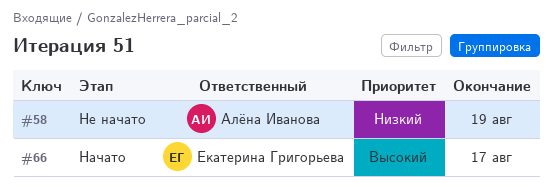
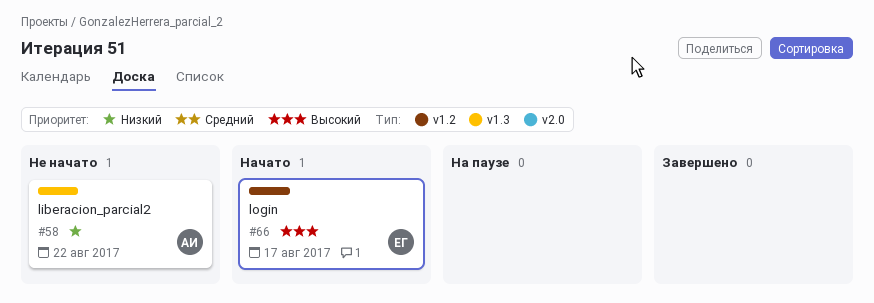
#58, due: Aug 19 -> Aug 22

